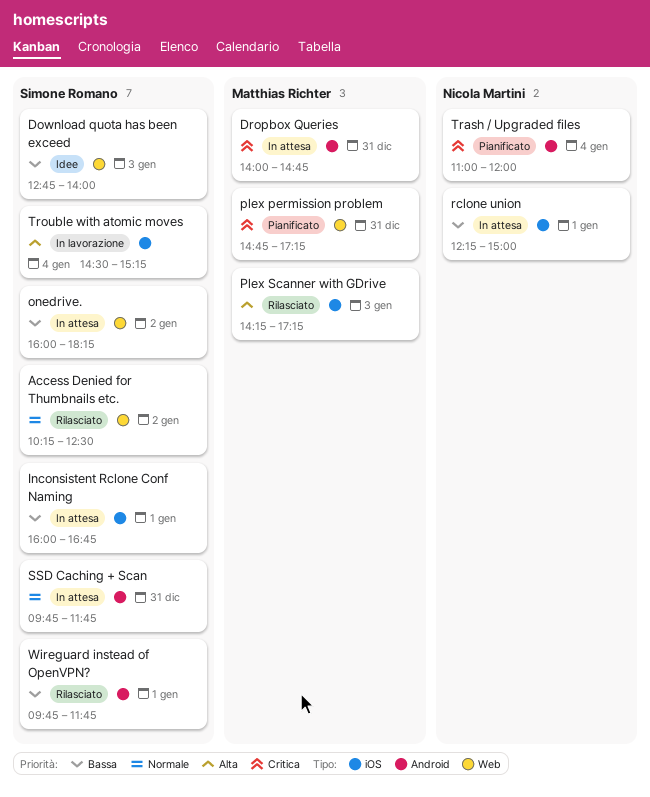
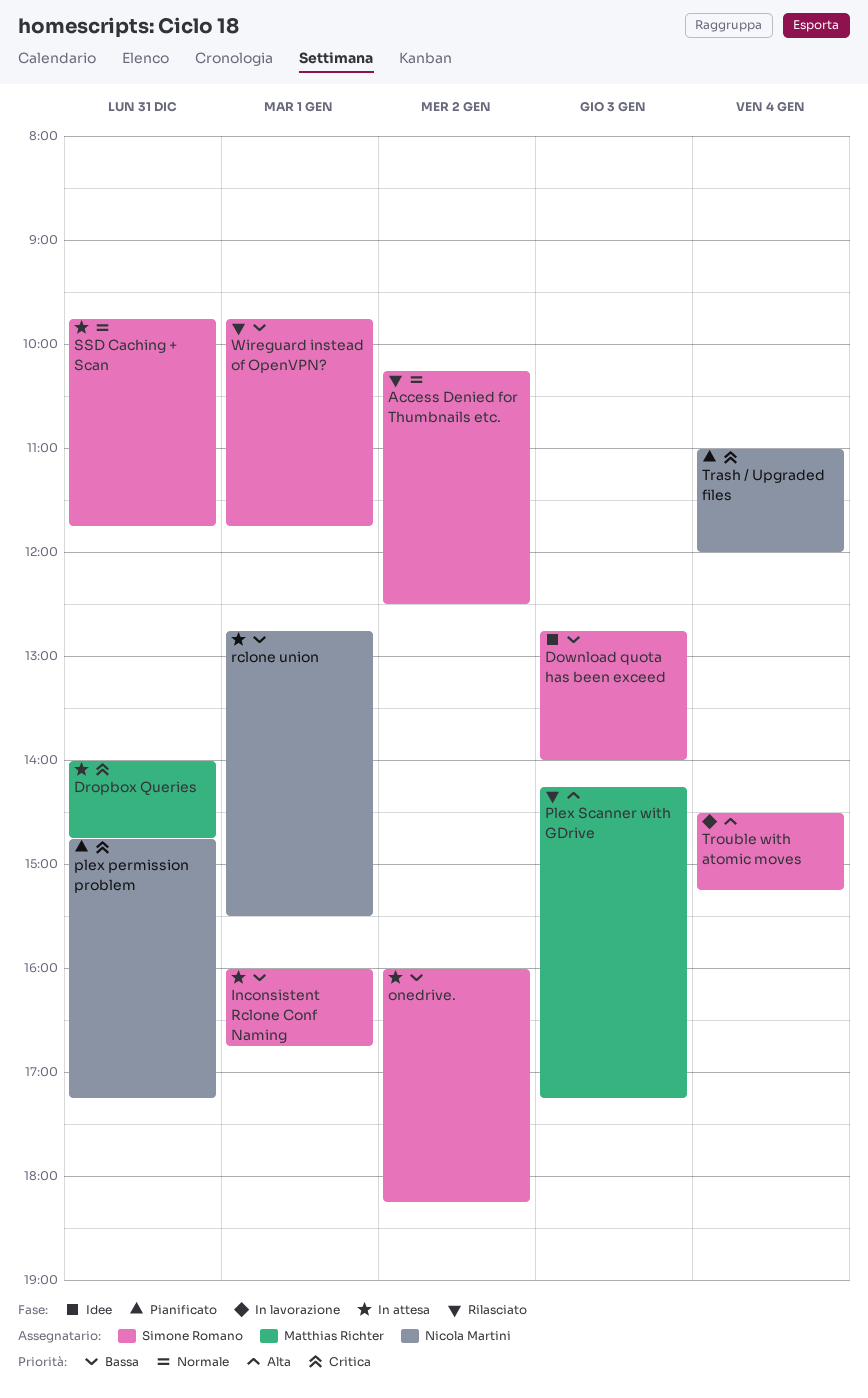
plex permission problem, owner: Matthias Richter -> Nicola Martini
rclone union, begins: 12:15 -> 12:45
rclone union, ends: 15:00 -> 15:30

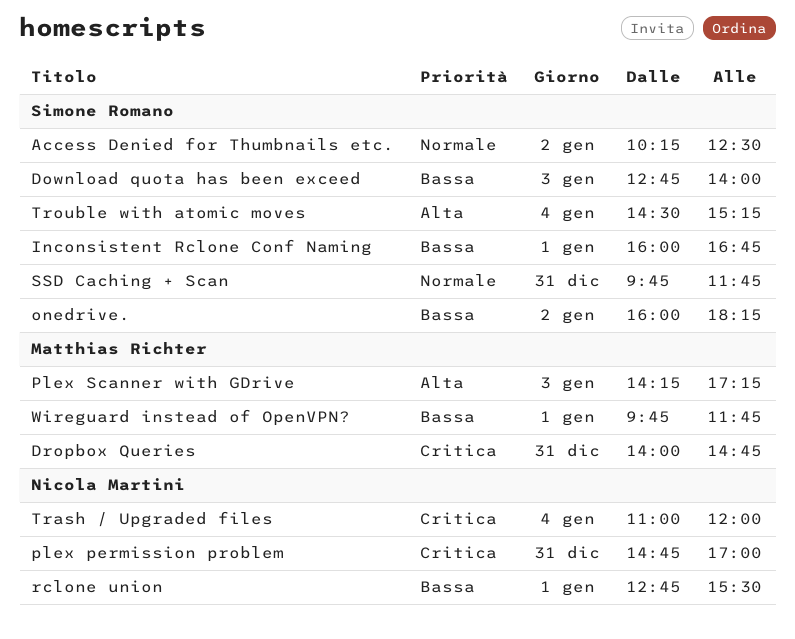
plex permission problem, ends: 17:15 -> 17:00
Wireguard instead of OpenVPN?, owner: Simone Romano -> Matthias Richter

